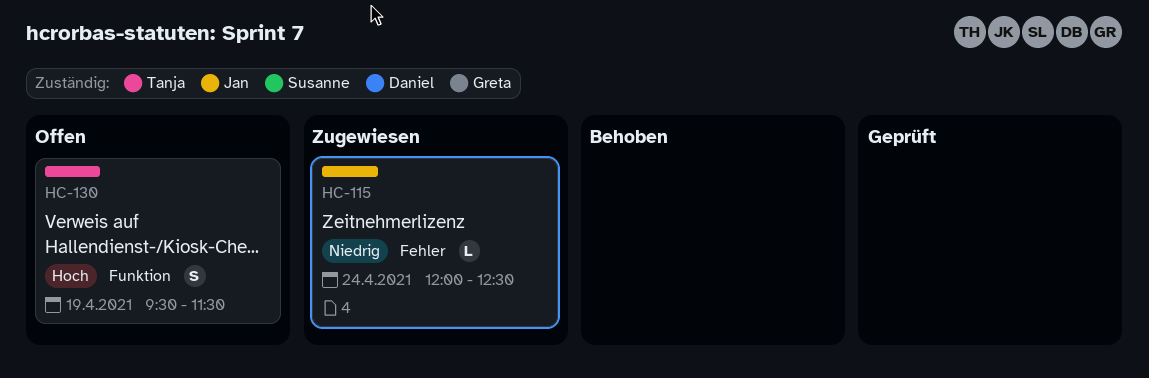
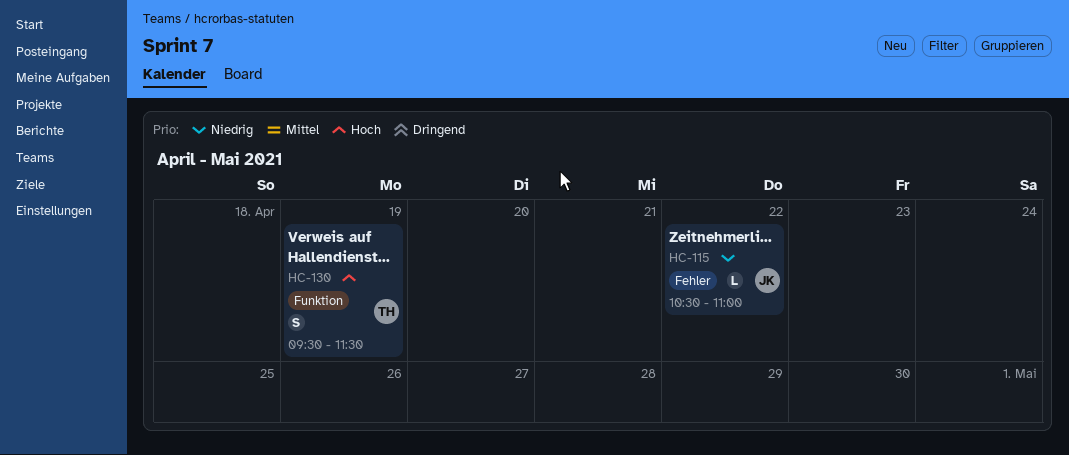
HC-115, day: Apr 24 -> Apr 22
HC-115, begins: 12:00 -> 10:30
HC-115, ends: 12:30 -> 11:00

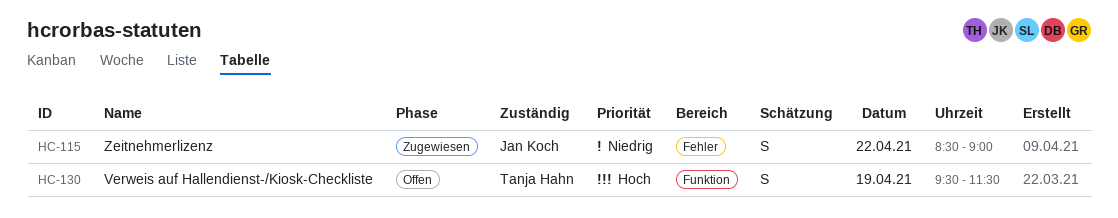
HC-115, estimate: L -> S
HC-115, begins: 10:30 -> 08:30
HC-115, ends: 11:00 -> 09:00

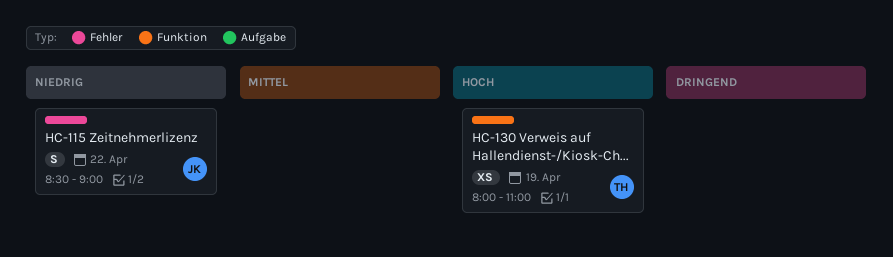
HC-130, estimate: S -> XS
HC-130, begins: 09:30 -> 08:00
HC-130, ends: 11:30 -> 11:00

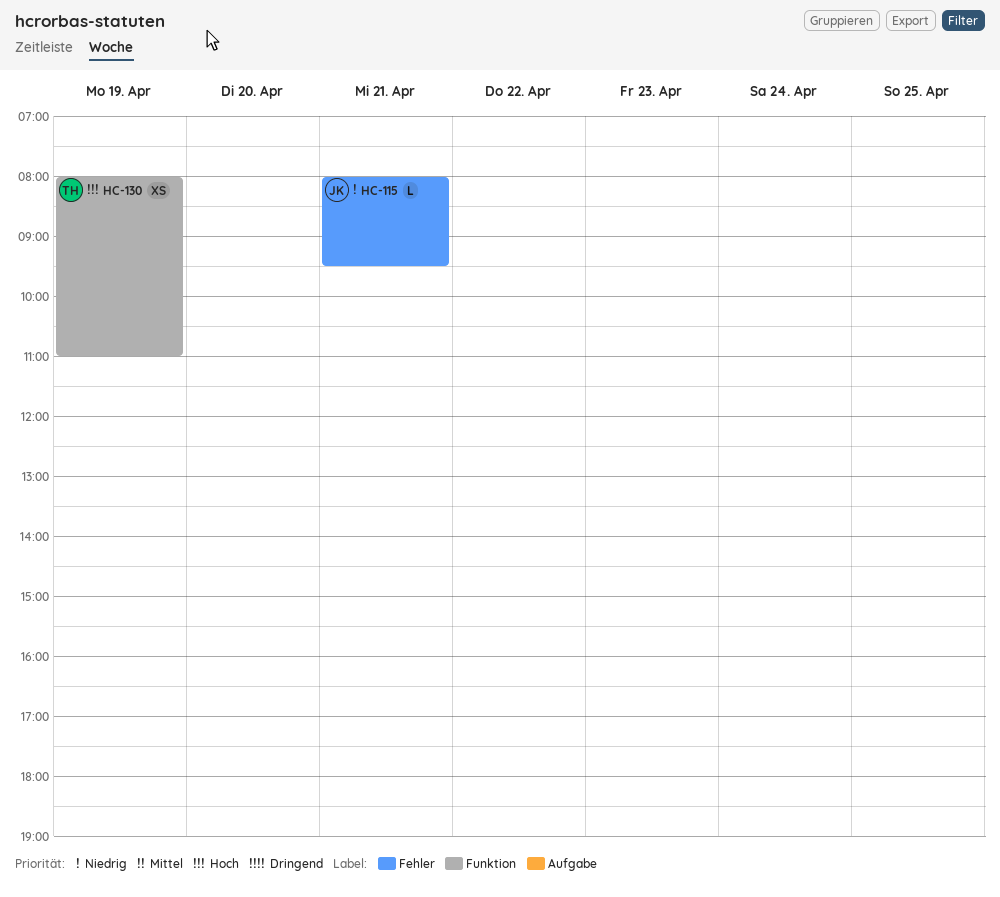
HC-115, estimate: S -> L
HC-115, day: Apr 22 -> Apr 21
HC-115, begins: 08:30 -> 08:00
HC-115, ends: 09:00 -> 09:30

